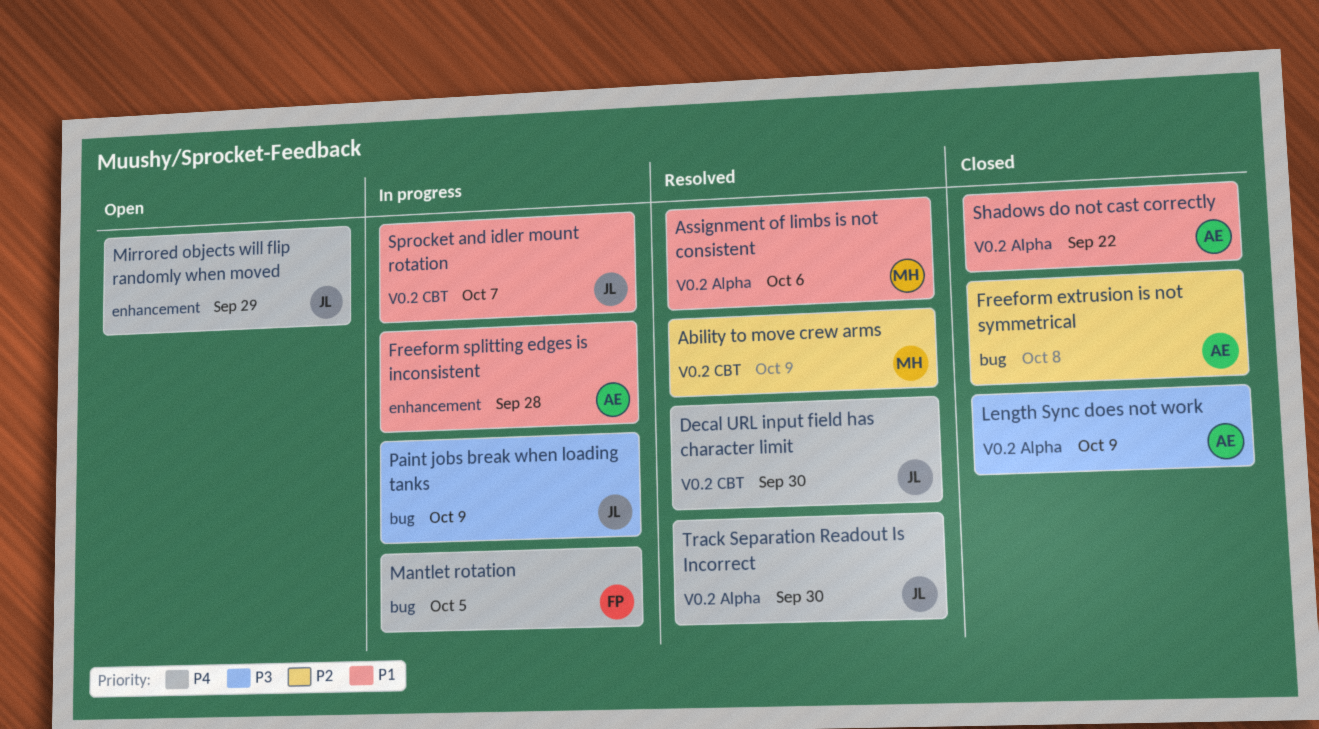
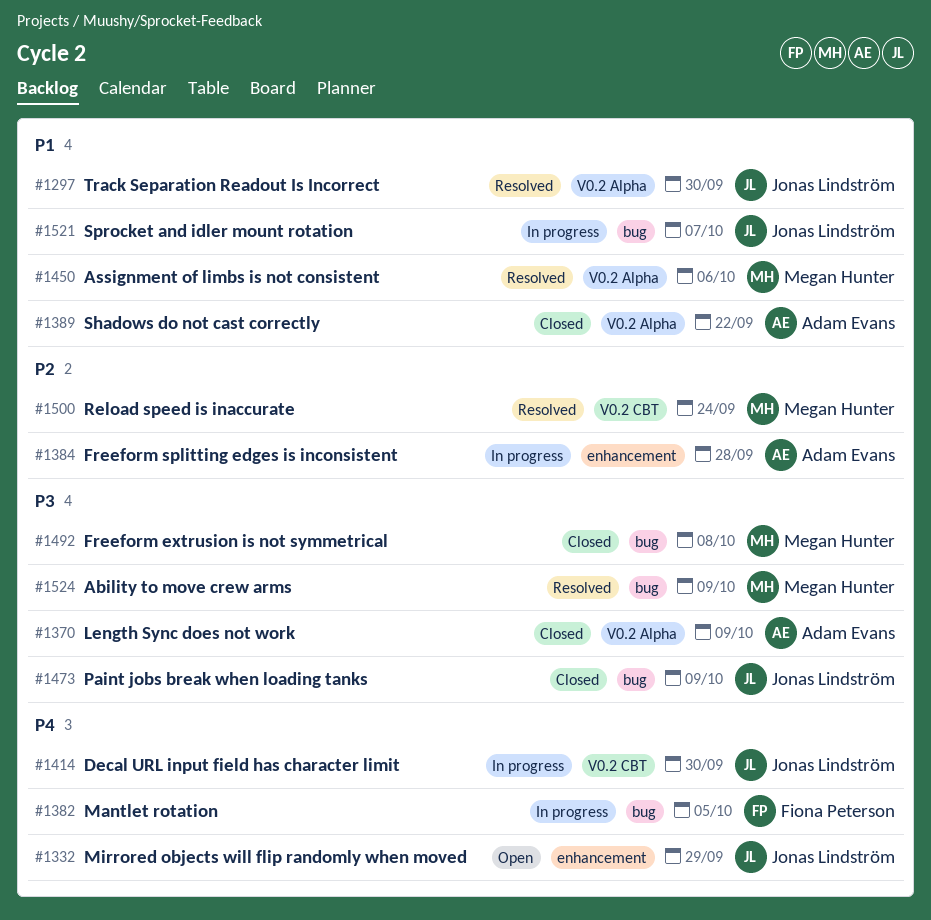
Ability to move crew arms, priority: P2 -> P3
Ability to move crew arms, label: V0.2 CBT -> bug
Decal URL input field has character limit, status: Resolved -> In progress
Freeform extrusion is not symmetrical, owner: Adam Evans -> Megan Hunter
Freeform extrusion is not symmetrical, priority: P2 -> P3
Freeform splitting edges is inconsistent, priority: P1 -> P2
Paint jobs break when loading tanks, status: In progress -> Closed
Reload speed is inaccurate: none -> present
Sprocket and idler mount rotation, label: V0.2 CBT -> bug
Track Separation Readout Is Incorrect, priority: P4 -> P1

